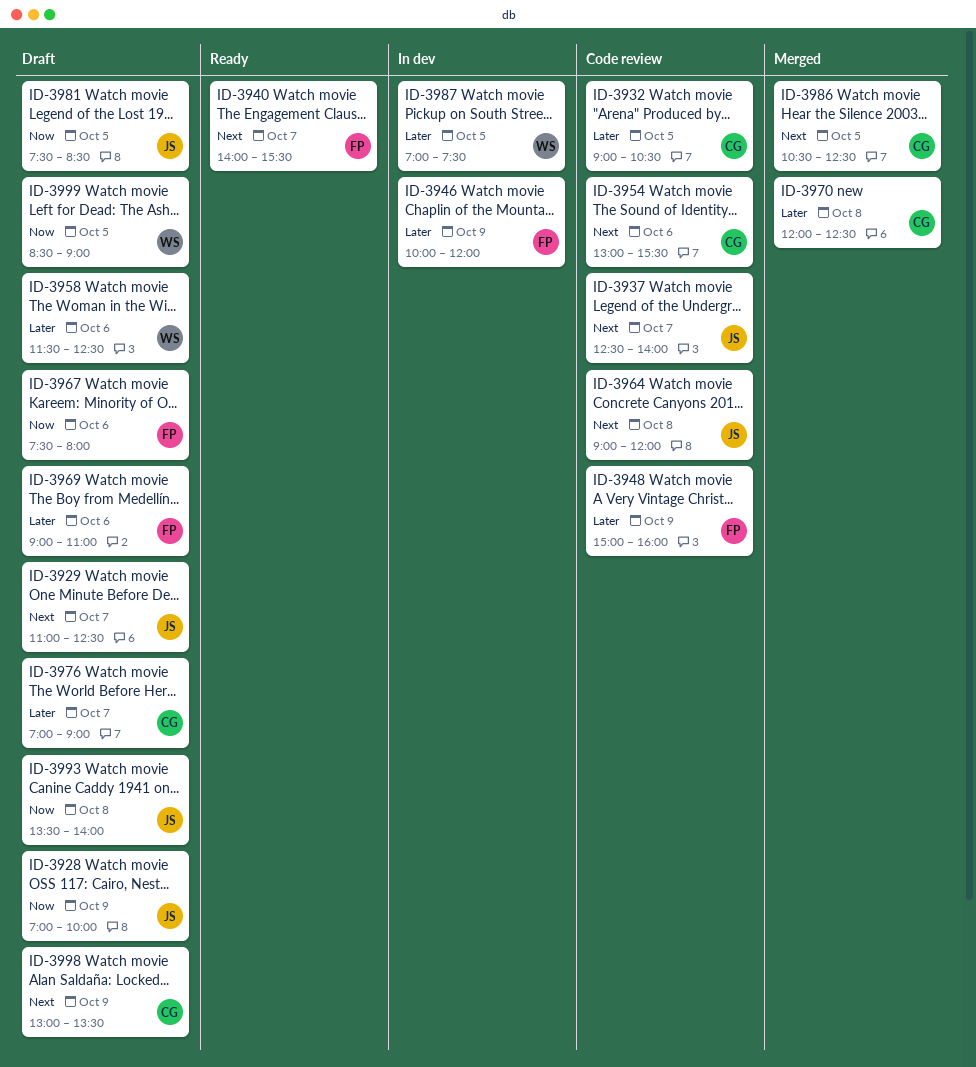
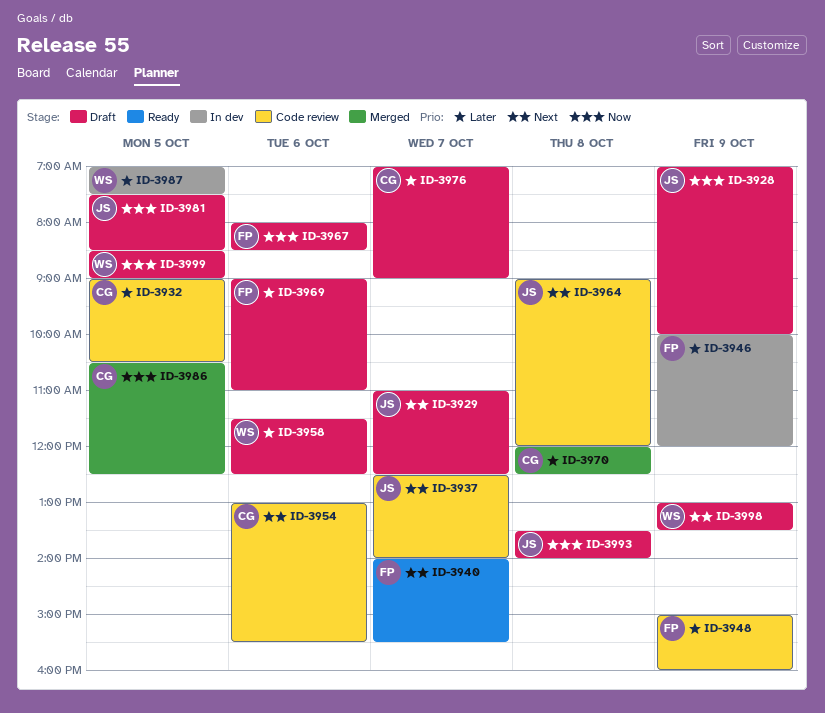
ID-3967, begins: 07:30 -> 08:00
ID-3967, ends: 08:00 -> 08:30
ID-3986, priority: Next -> Now
ID-3998, owner: CG -> WS

